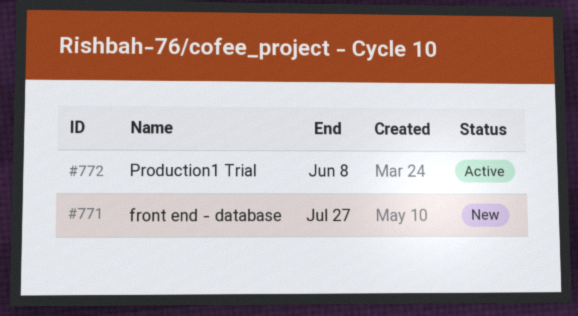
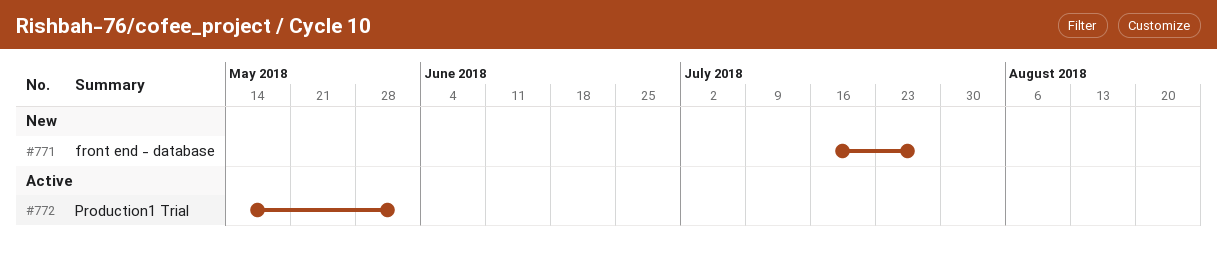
#772, due: Jun 8 -> Jun 1

